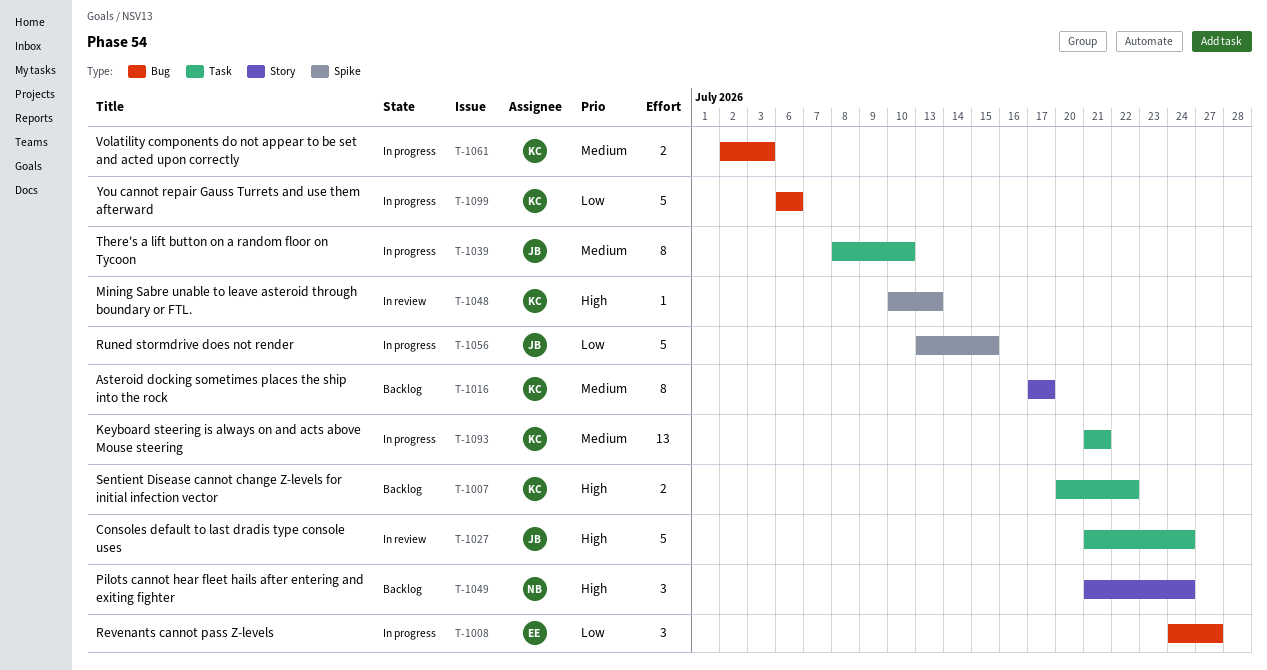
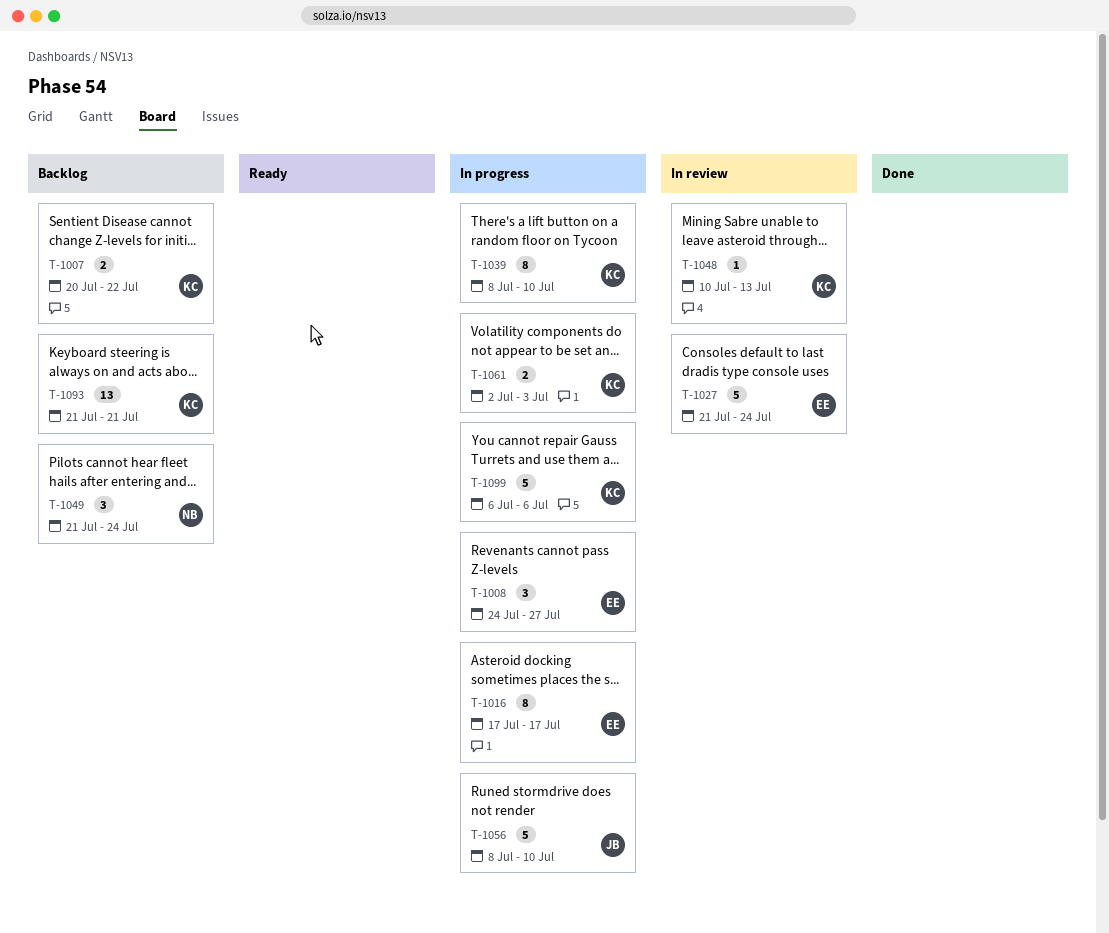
T-1016, status: Backlog -> In progress
T-1016, owner: KC -> EE
T-1027, owner: JB -> EE
T-1039, owner: JB -> KC
T-1056, start: Jul 13 -> Jul 8
T-1056, due: Jul 15 -> Jul 10
T-1093, status: In progress -> Backlog

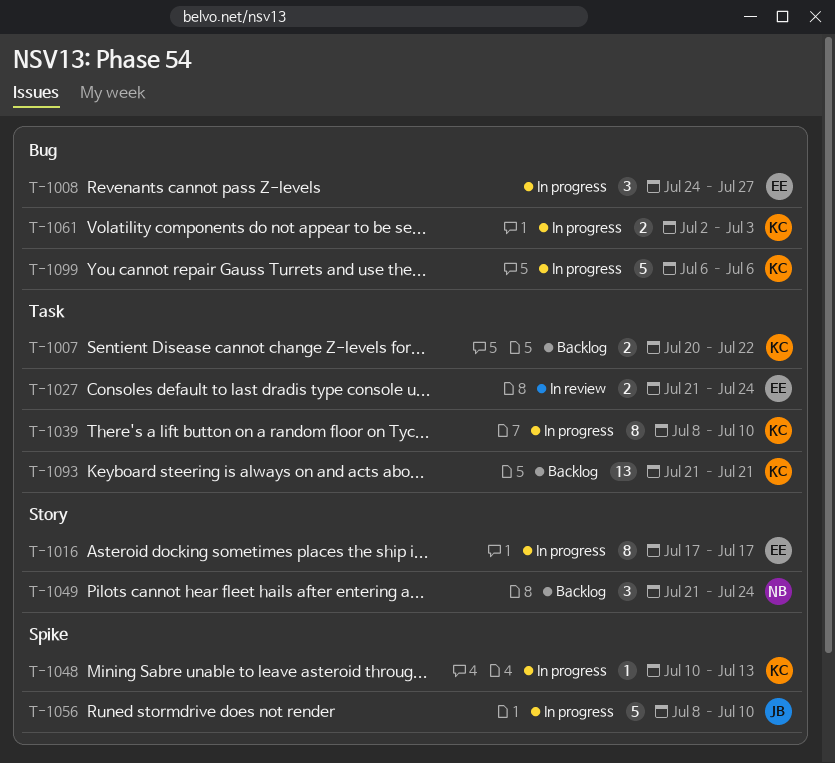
T-1027, estimate: 5 -> 2
T-1048, status: In review -> In progress

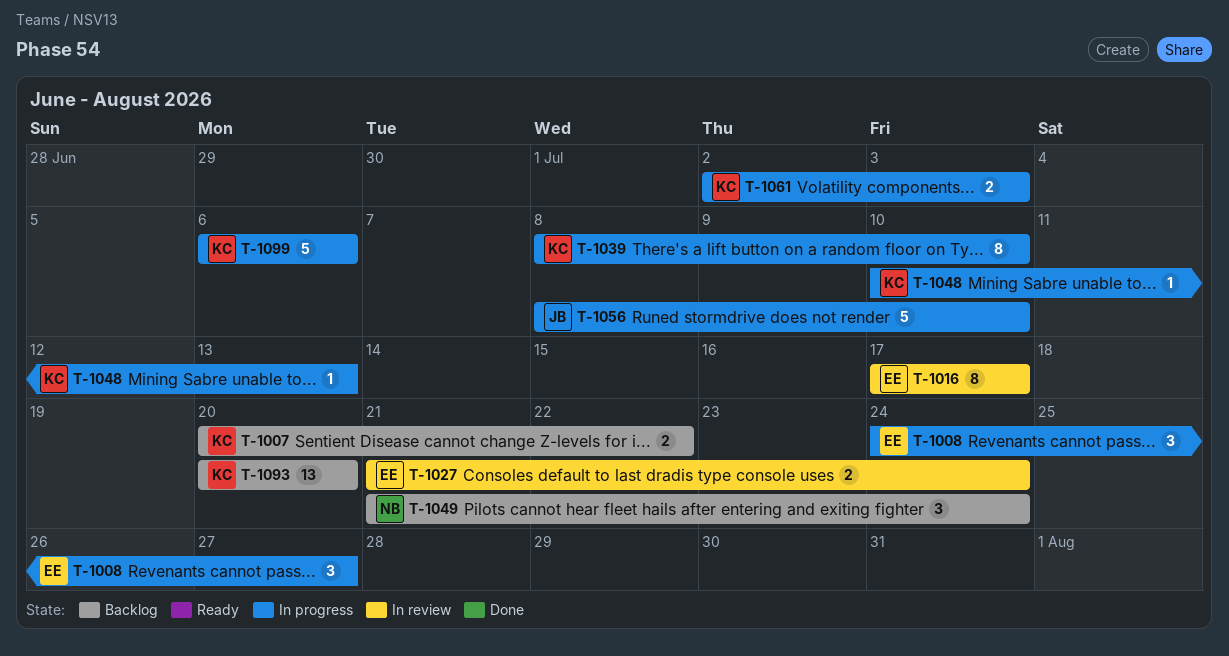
T-1016, status: In progress -> In review
T-1093, start: Jul 21 -> Jul 20
T-1093, due: Jul 21 -> Jul 20

